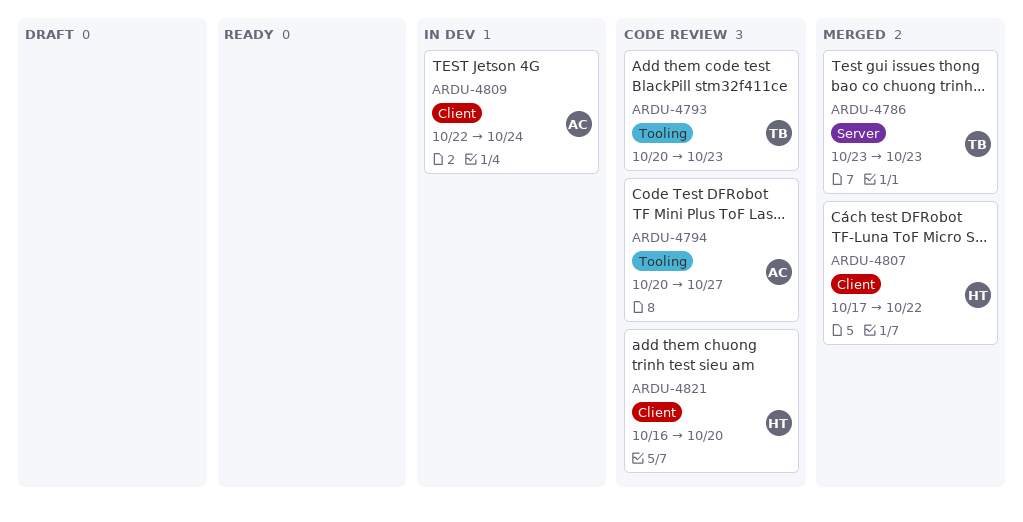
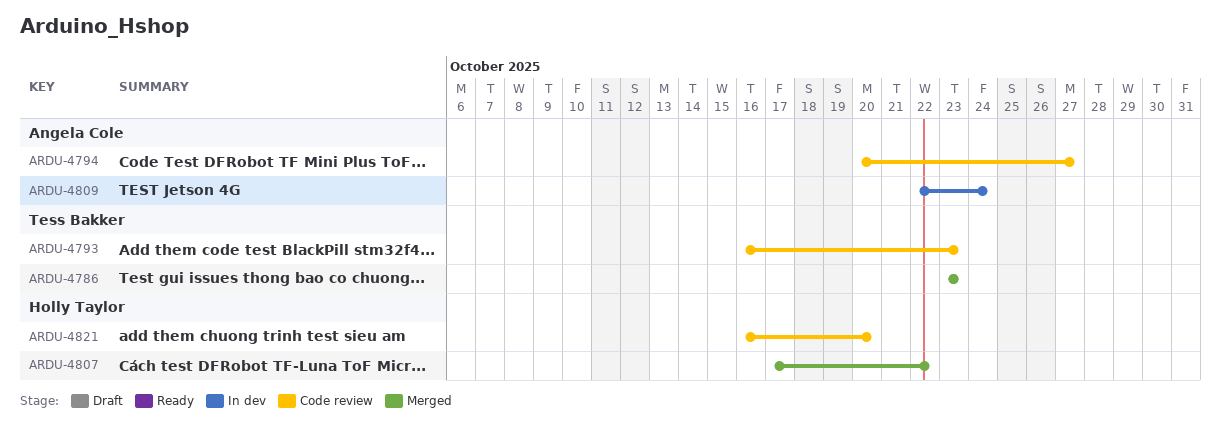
ARDU-4793, start: Oct 20 -> Oct 16

